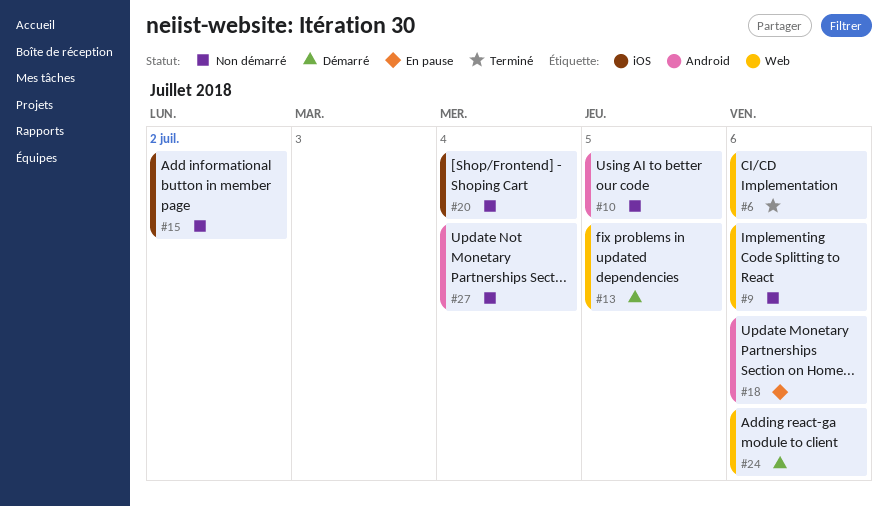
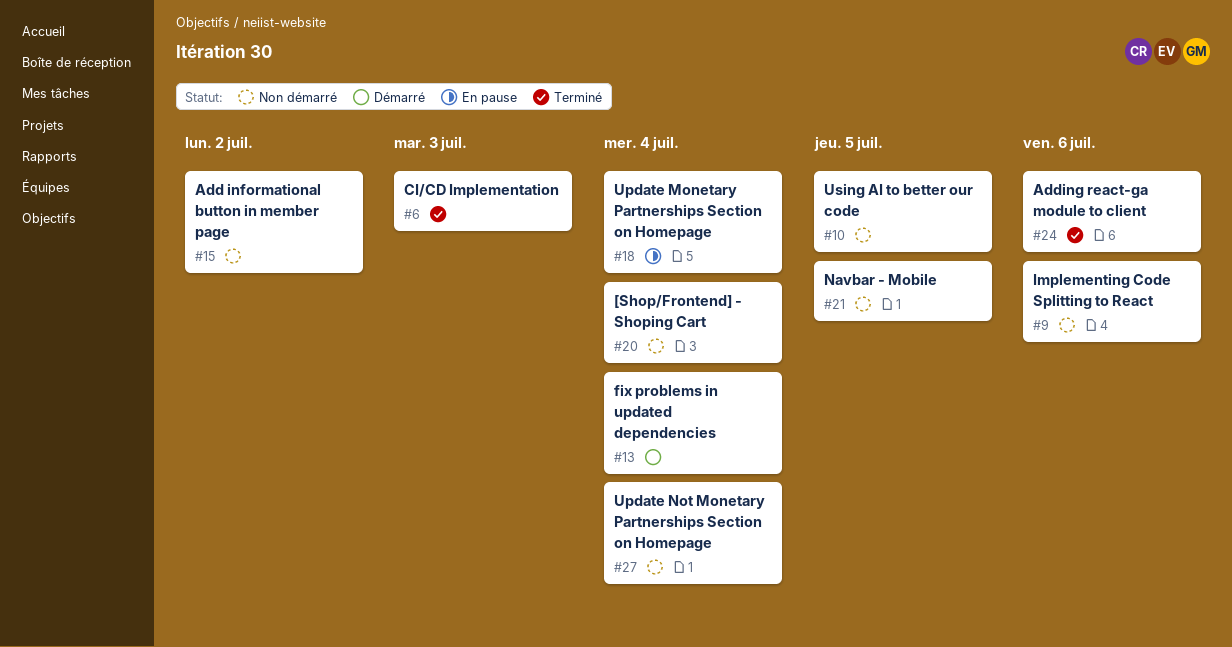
#6, due: Jul 6 -> Jul 3
#13, due: Jul 5 -> Jul 4
#18, due: Jul 6 -> Jul 4
#21: none -> present
#24, status: Démarré -> Terminé

